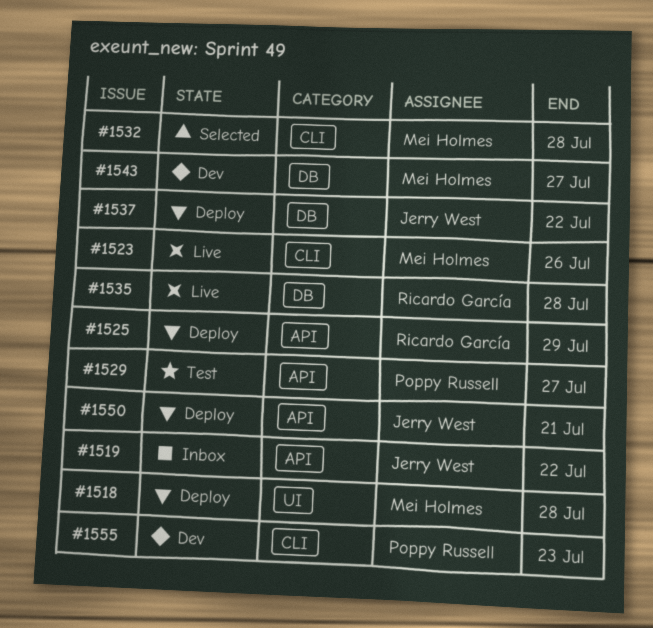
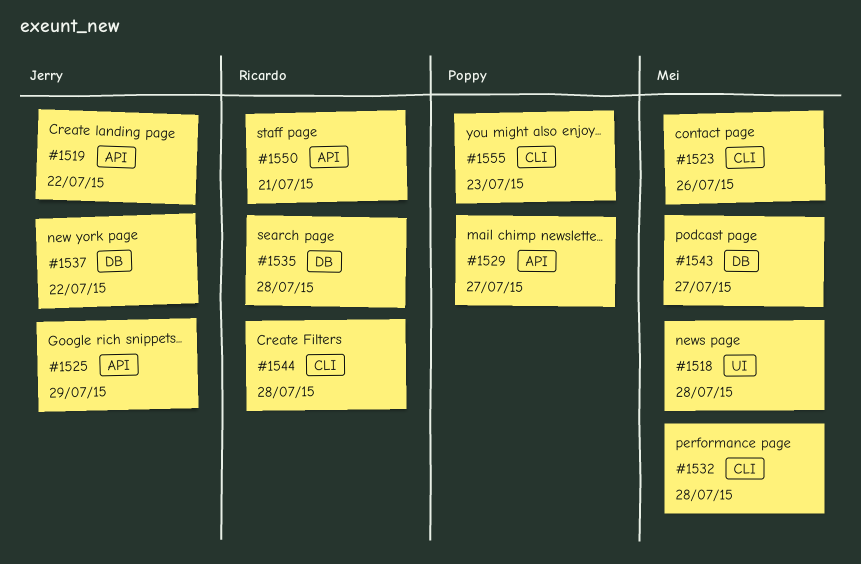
#1525, owner: Ricardo García -> Jerry West
#1544: none -> present
#1550, owner: Jerry West -> Ricardo García

